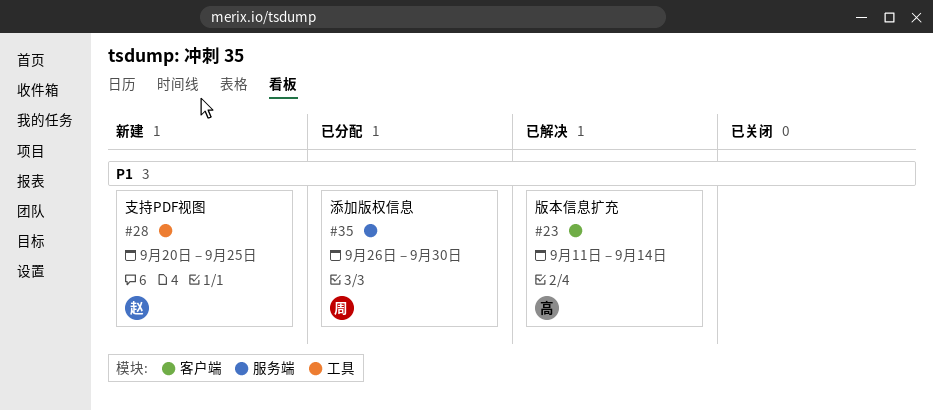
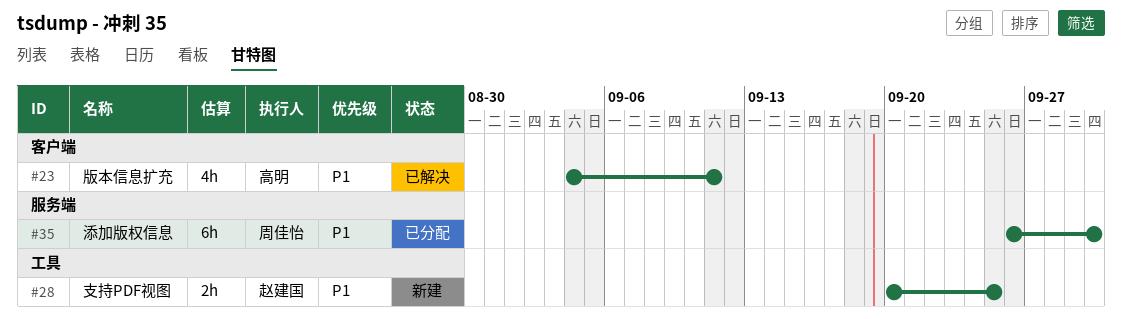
#23, start: Sep 11 -> Sep 4
#23, due: Sep 14 -> Sep 11

